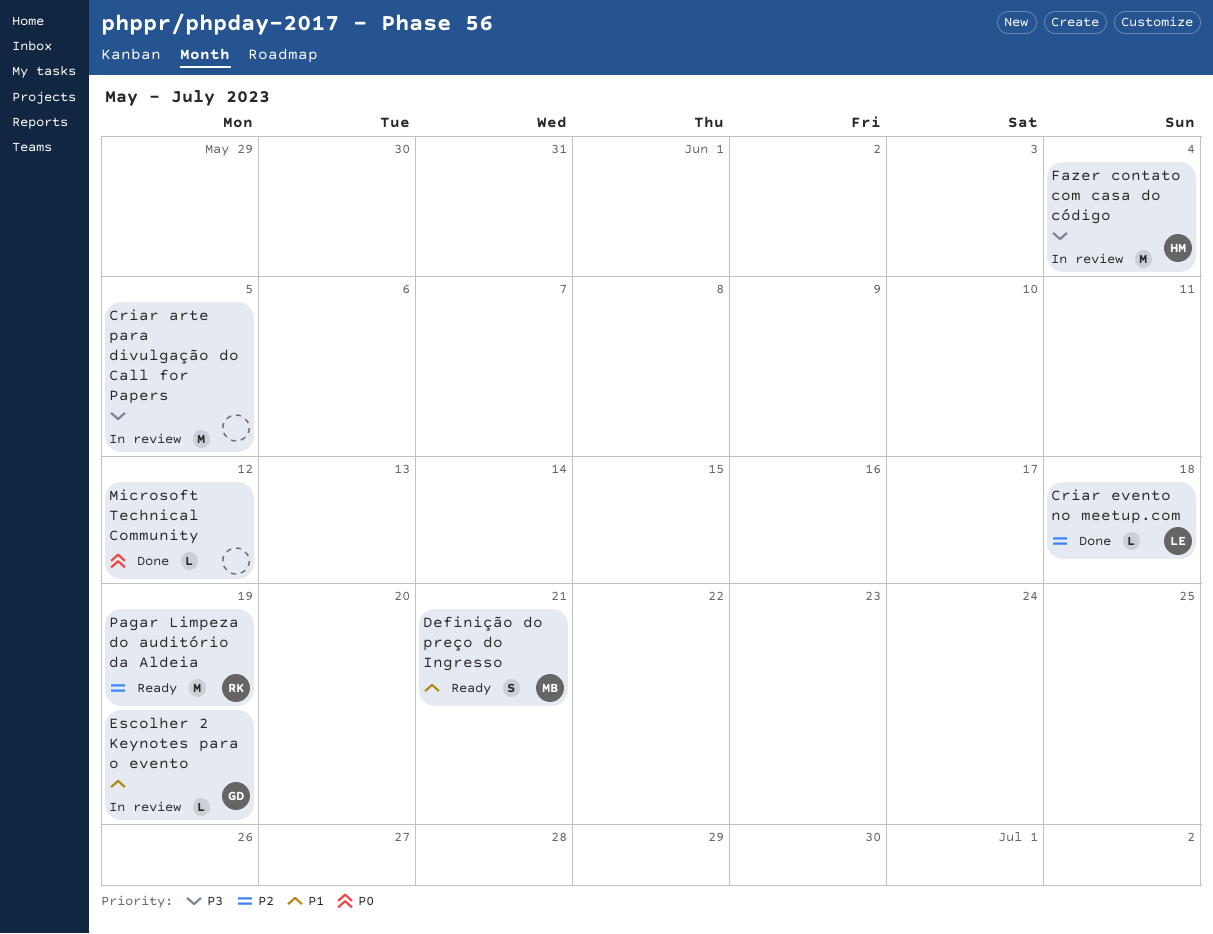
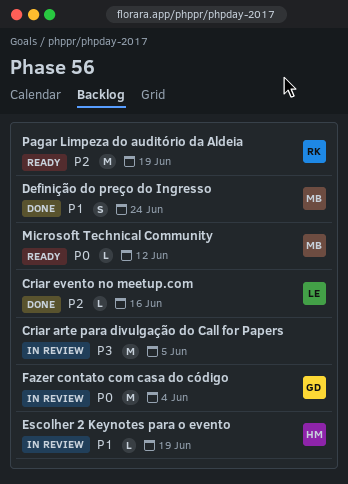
Criar evento no meetup.com, due: Jun 18 -> Jun 16
Definição do preço do Ingresso, status: Ready -> Done
Definição do preço do Ingresso, due: Jun 21 -> Jun 24
Escolher 2 Keynotes para o evento, owner: GD -> HM
Fazer contato com casa do código, owner: HM -> GD
Fazer contato com casa do código, priority: P3 -> P0
Microsoft Technical Community, status: Done -> Ready
Microsoft Technical Community, owner: none -> MB

